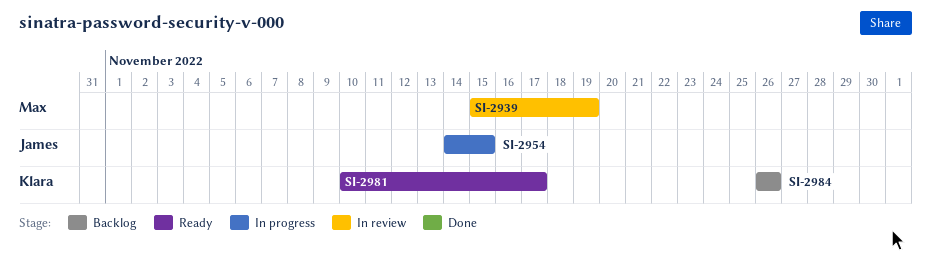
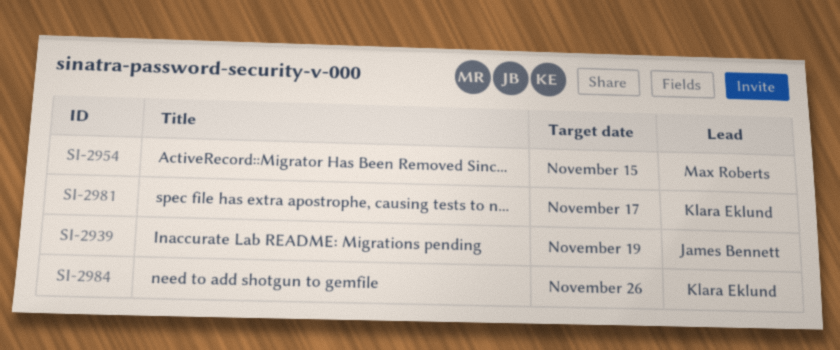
SI-2939, owner: Max Roberts -> James Bennett
SI-2954, owner: James Bennett -> Max Roberts

